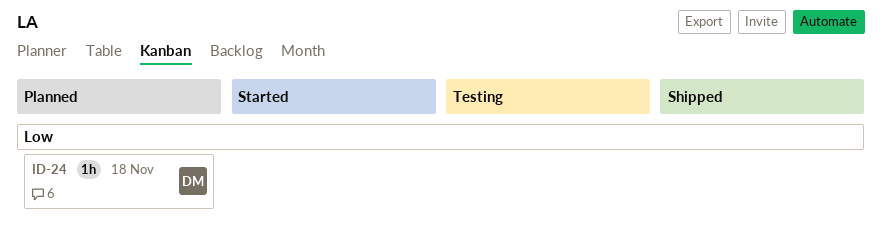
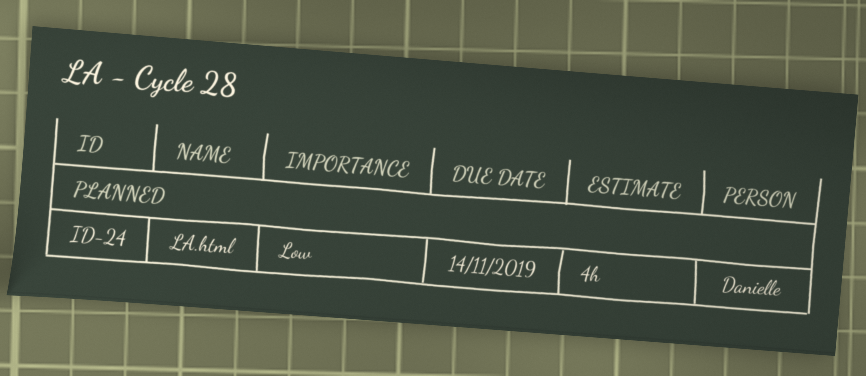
ID-24, estimate: 1h -> 4h
ID-24, due: Nov 18 -> Nov 14

